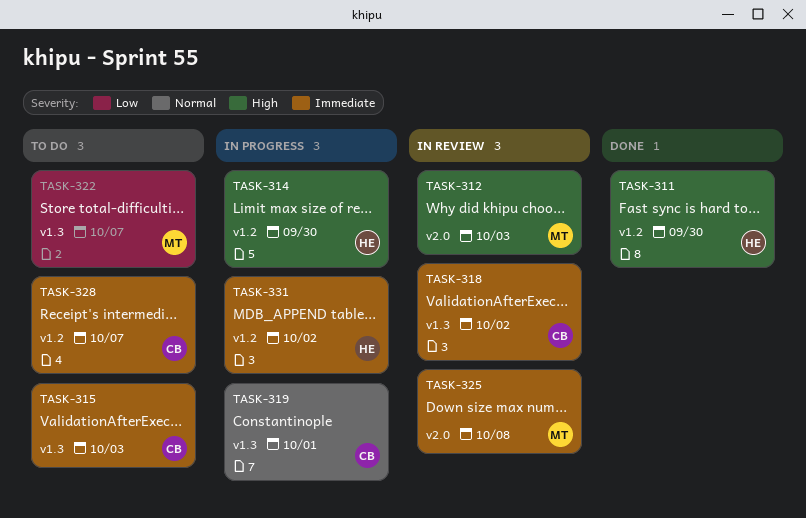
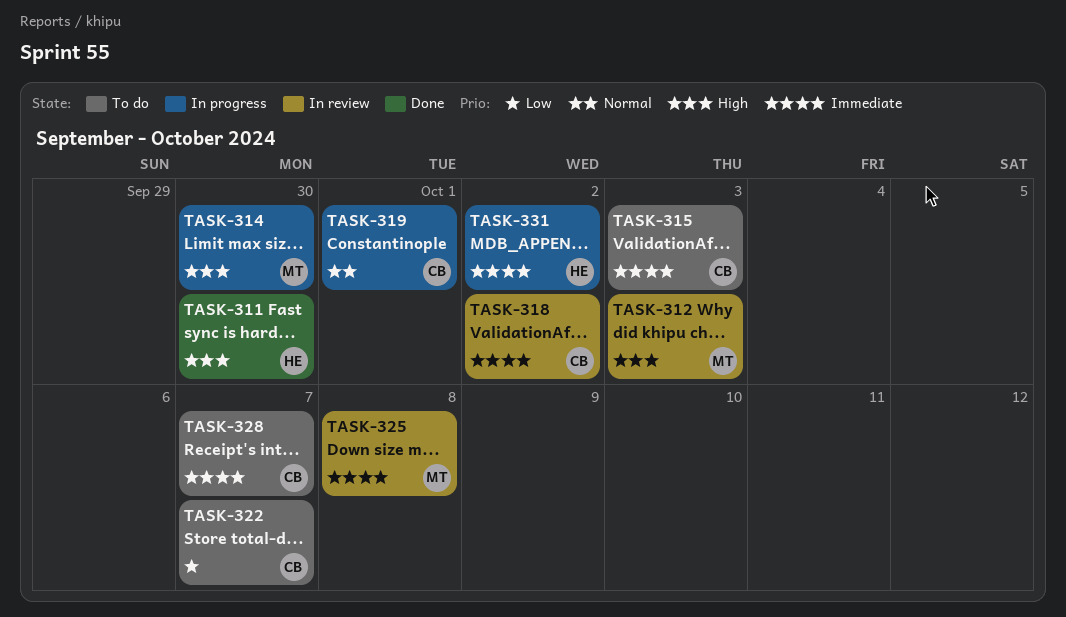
TASK-314, owner: HE -> MT
TASK-322, owner: MT -> CB

